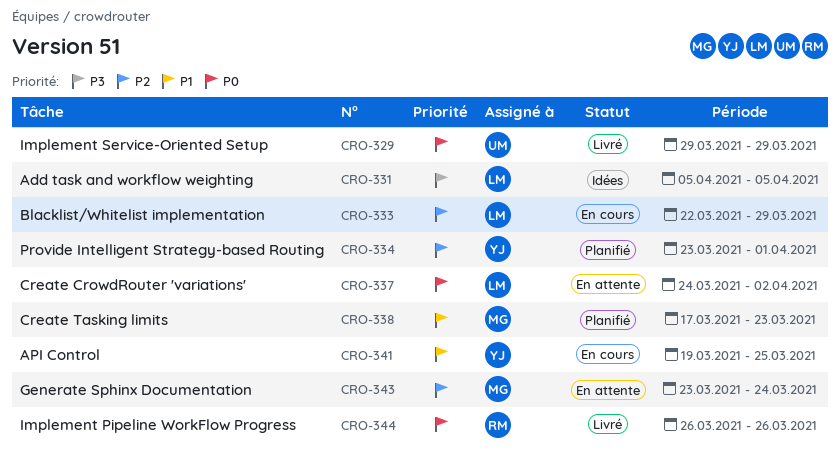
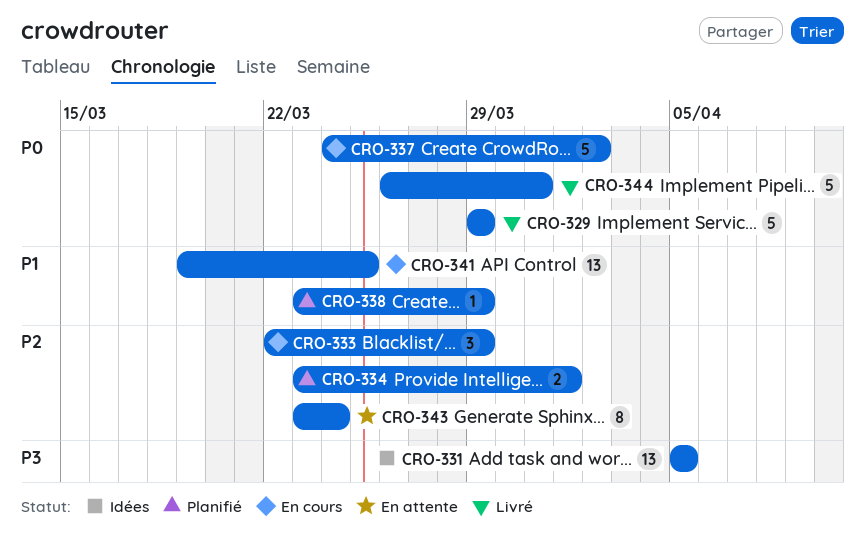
CRO-337, status: En attente -> En cours
CRO-338, start: Mar 17 -> Mar 23
CRO-338, due: Mar 23 -> Mar 29
CRO-344, due: Mar 26 -> Mar 31

